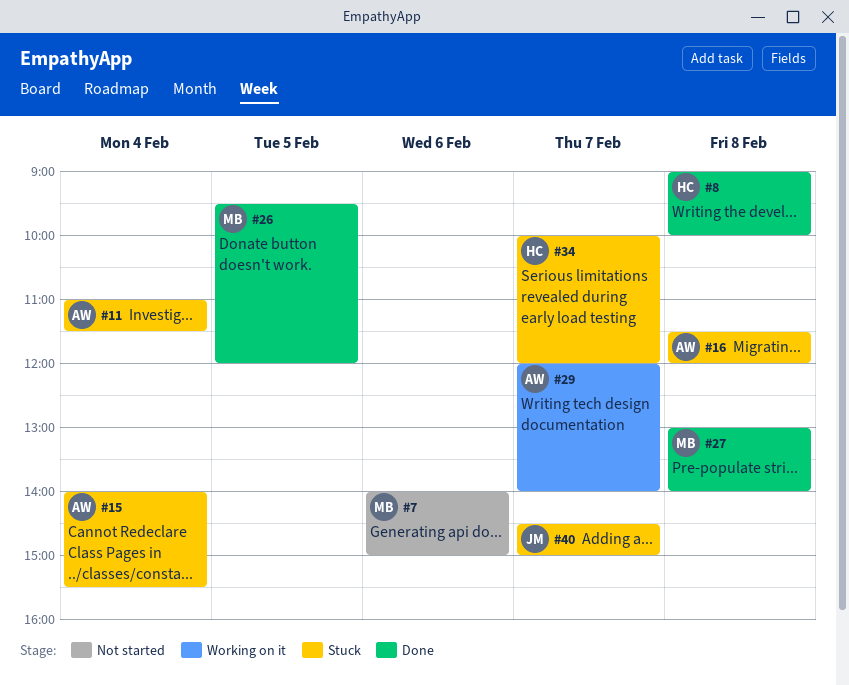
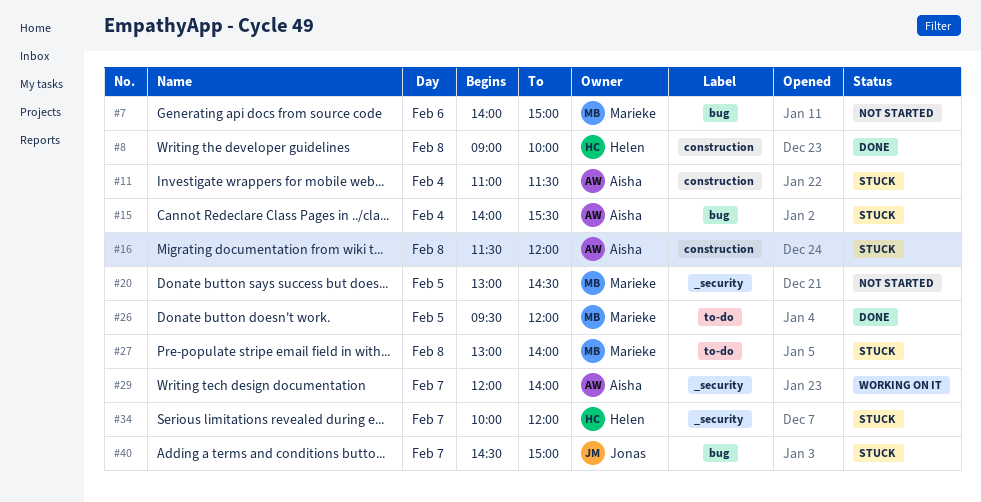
#20: none -> present
#27, status: Done -> Stuck

